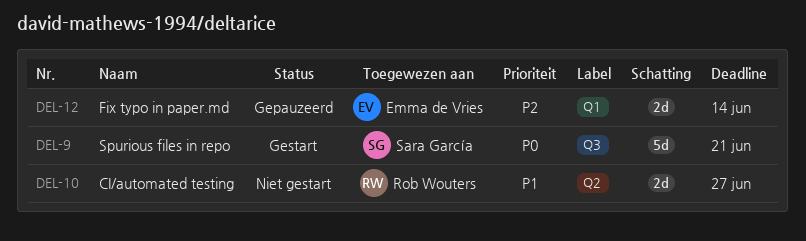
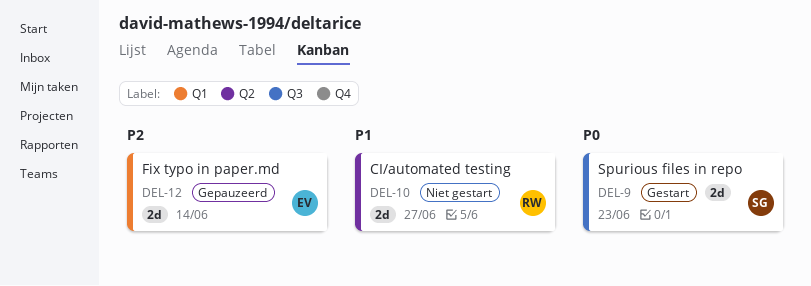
DEL-9, estimate: 5d -> 2d
DEL-9, due: Jun 21 -> Jun 23

